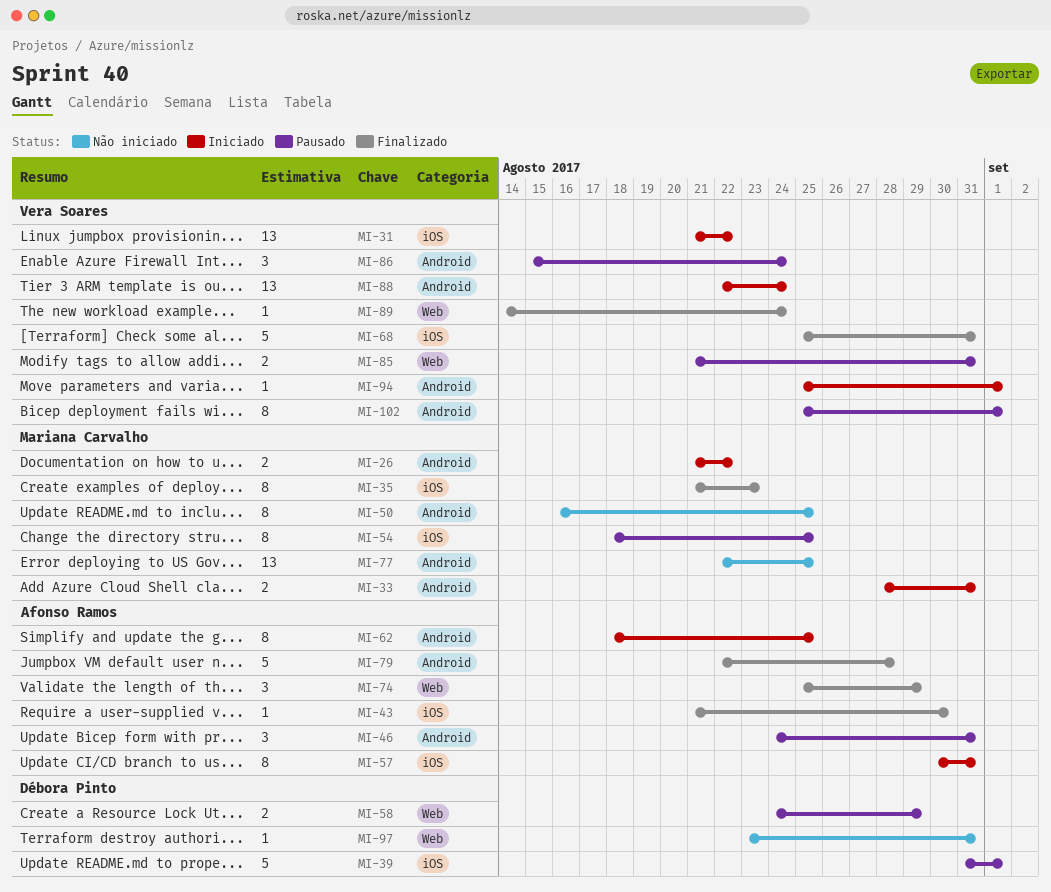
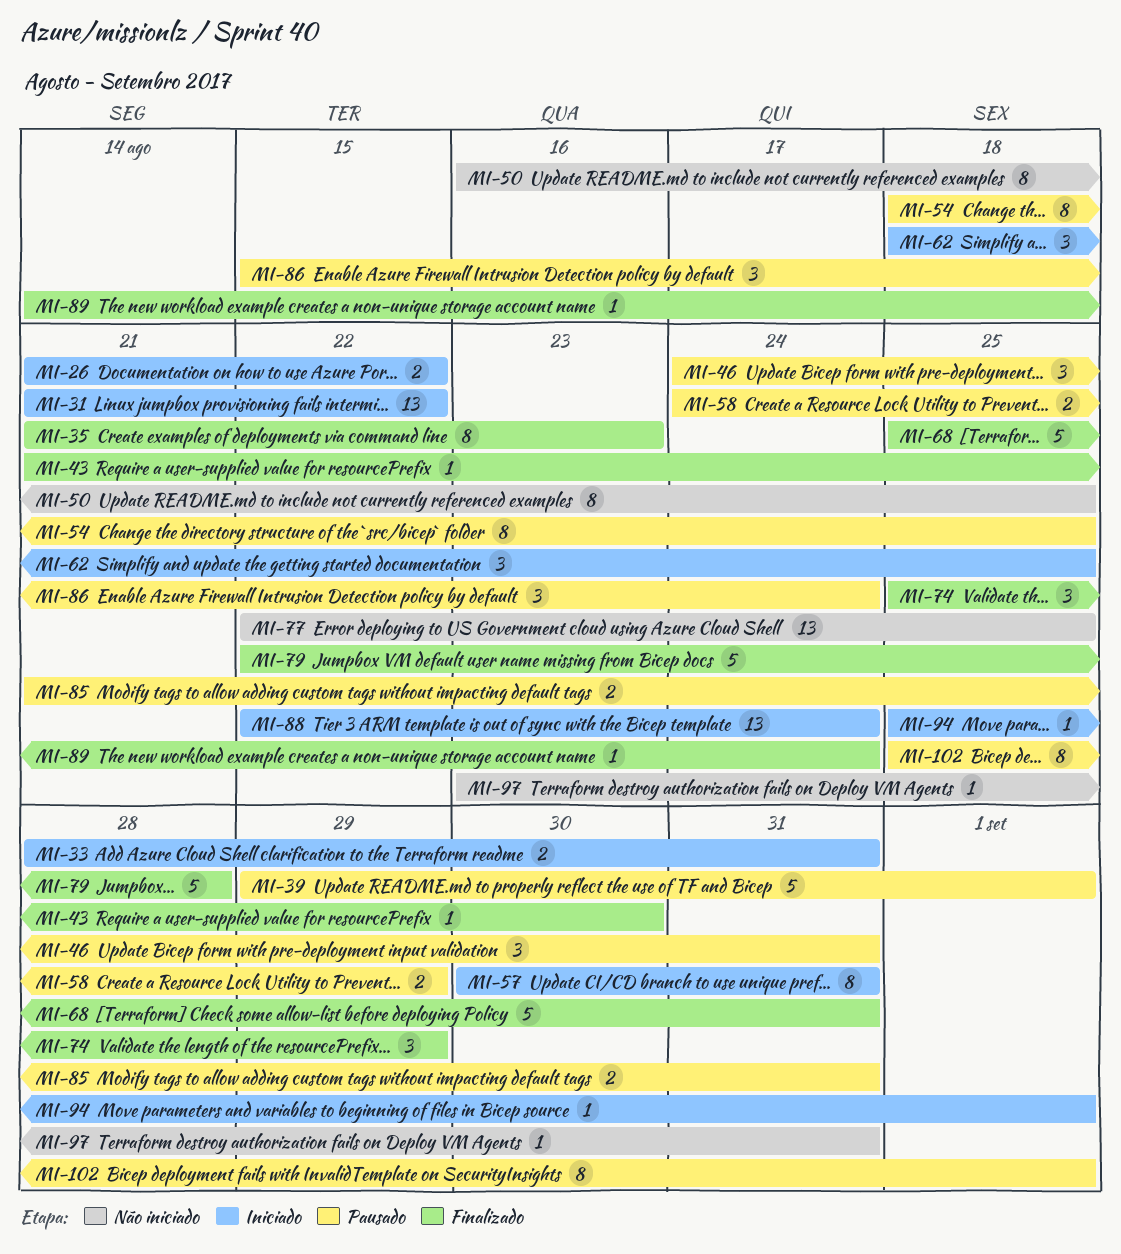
MI-39, start: Aug 31 -> Aug 29
MI-62, estimate: 8 -> 3

